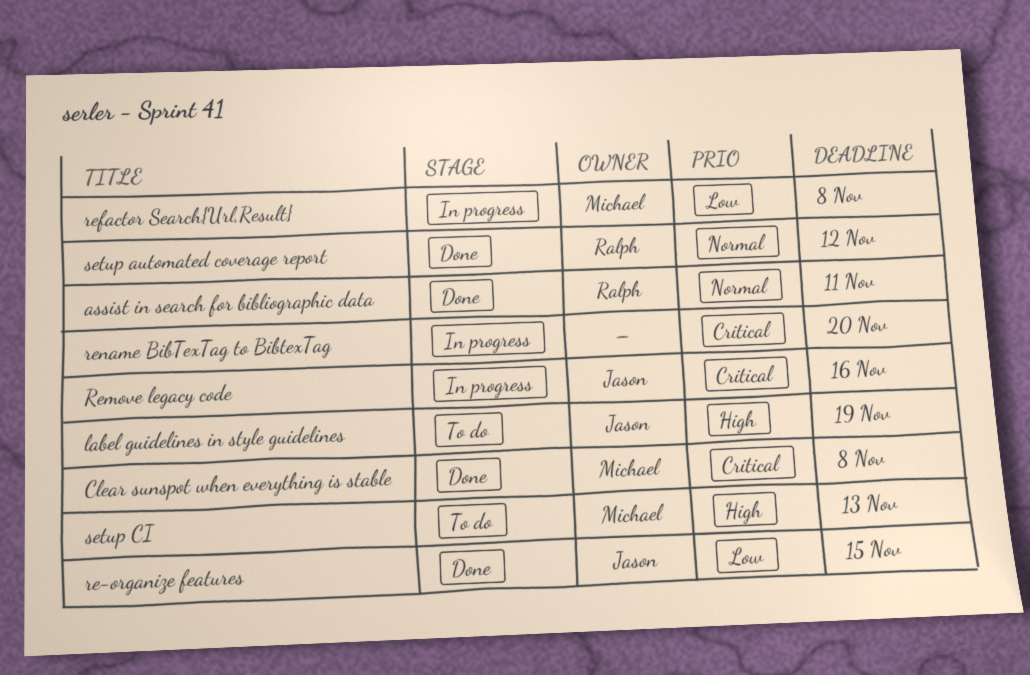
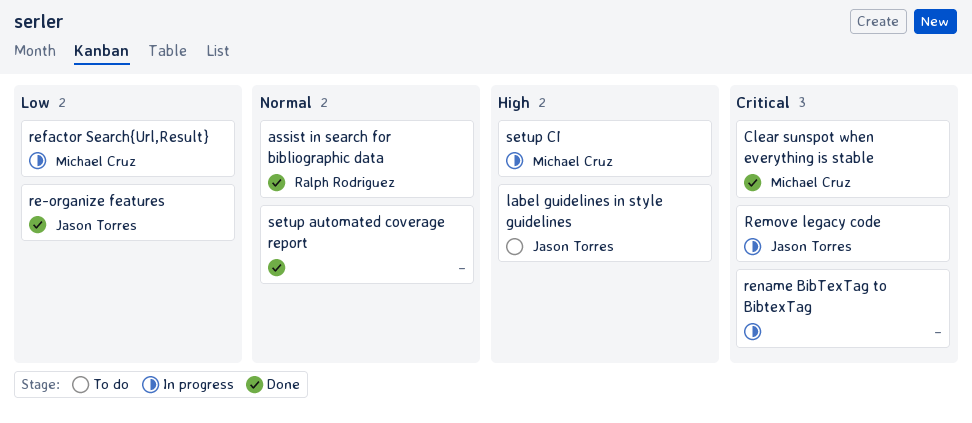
setup automated coverage report, owner: Ralph Rodriguez -> none
setup CI, status: To do -> In progress

